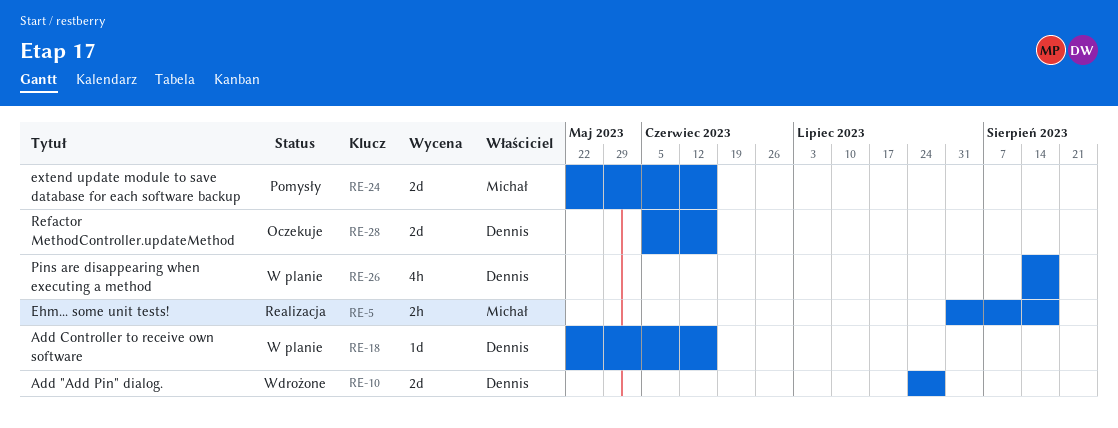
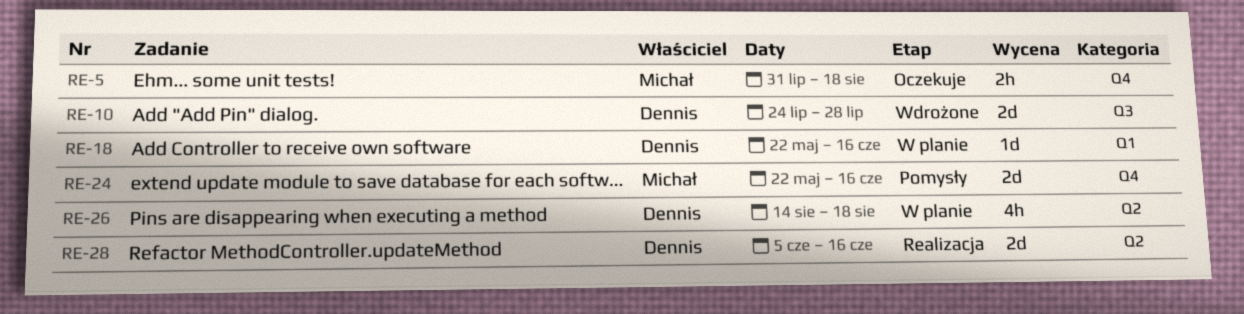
RE-5, status: Realizacja -> Oczekuje
RE-28, status: Oczekuje -> Realizacja

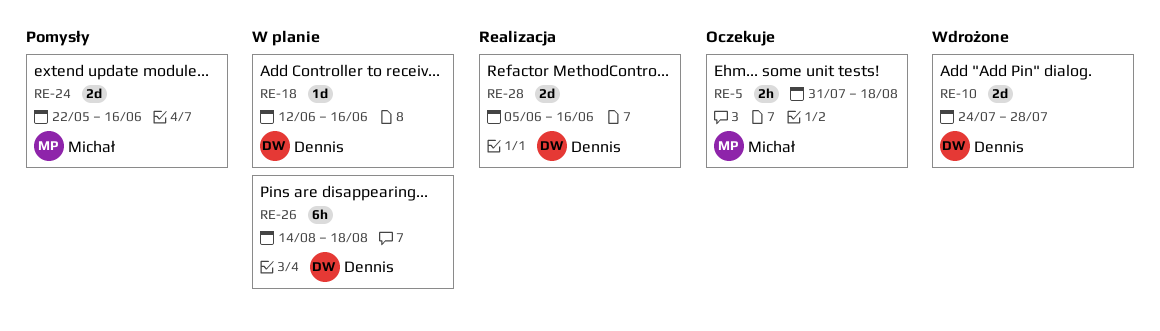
RE-18, start: May 22 -> Jun 12
RE-26, estimate: 4h -> 6h

